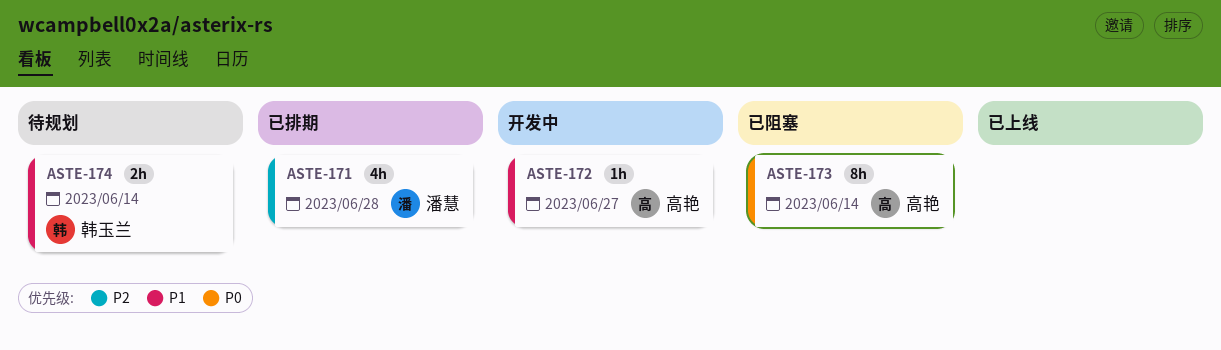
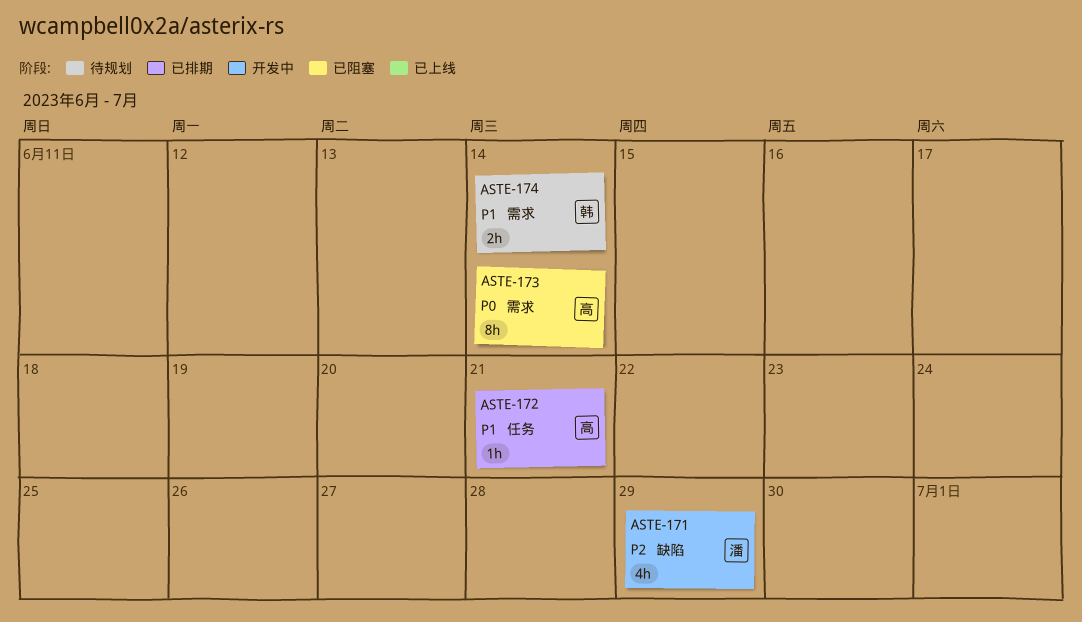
ASTE-171, status: 已排期 -> 开发中
ASTE-171, due: Jun 28 -> Jun 29
ASTE-172, status: 开发中 -> 已排期
ASTE-172, due: Jun 27 -> Jun 21

